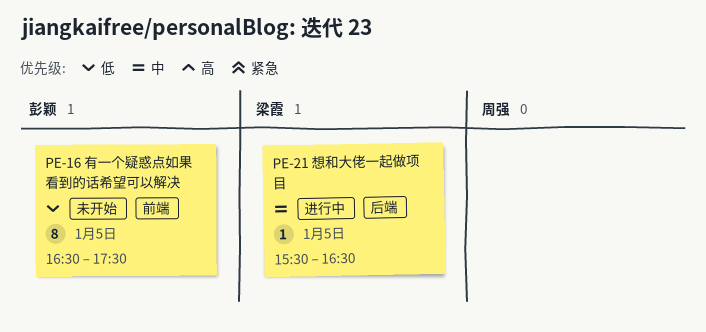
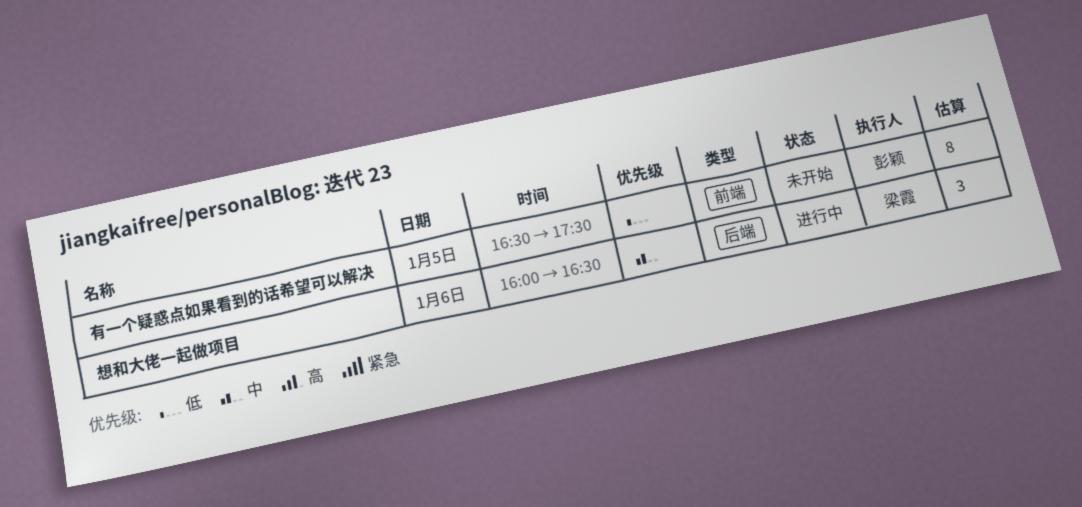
想和大佬一起做项目, estimate: 1 -> 3
想和大佬一起做项目, day: Jan 5 -> Jan 6
想和大佬一起做项目, begins: 15:30 -> 16:00

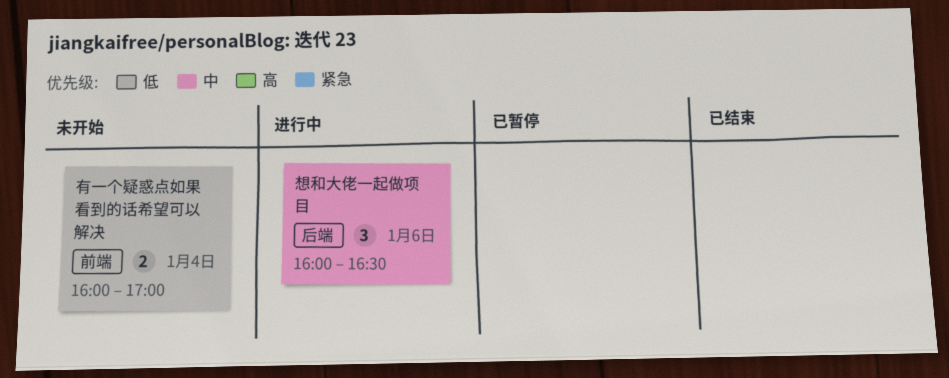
有一个疑惑点如果看到的话希望可以解决, estimate: 8 -> 2
有一个疑惑点如果看到的话希望可以解决, day: Jan 5 -> Jan 4
有一个疑惑点如果看到的话希望可以解决, begins: 16:30 -> 16:00
有一个疑惑点如果看到的话希望可以解决, ends: 17:30 -> 17:00

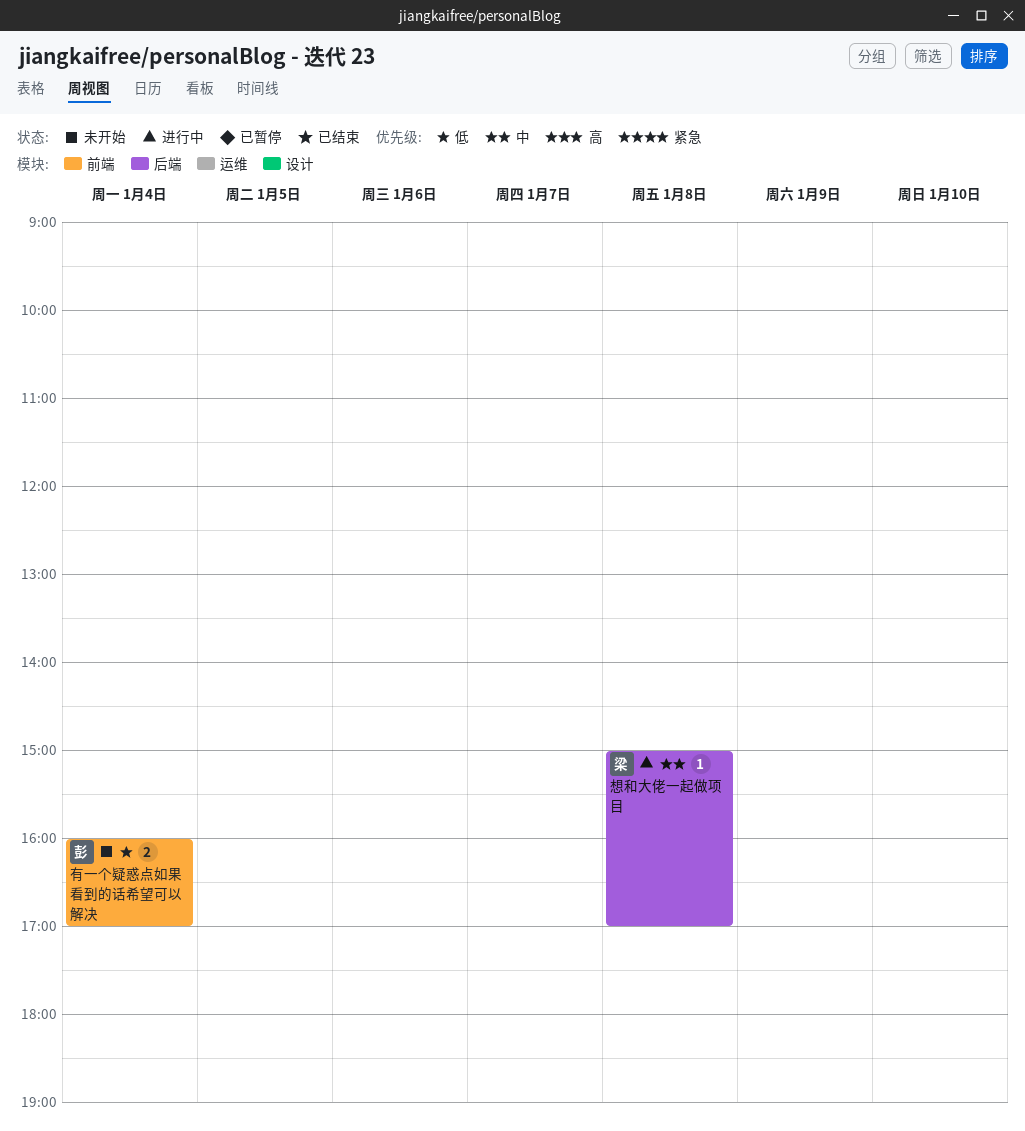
想和大佬一起做项目, estimate: 3 -> 1
想和大佬一起做项目, day: Jan 6 -> Jan 8
想和大佬一起做项目, begins: 16:00 -> 15:00
想和大佬一起做项目, ends: 16:30 -> 17:00

